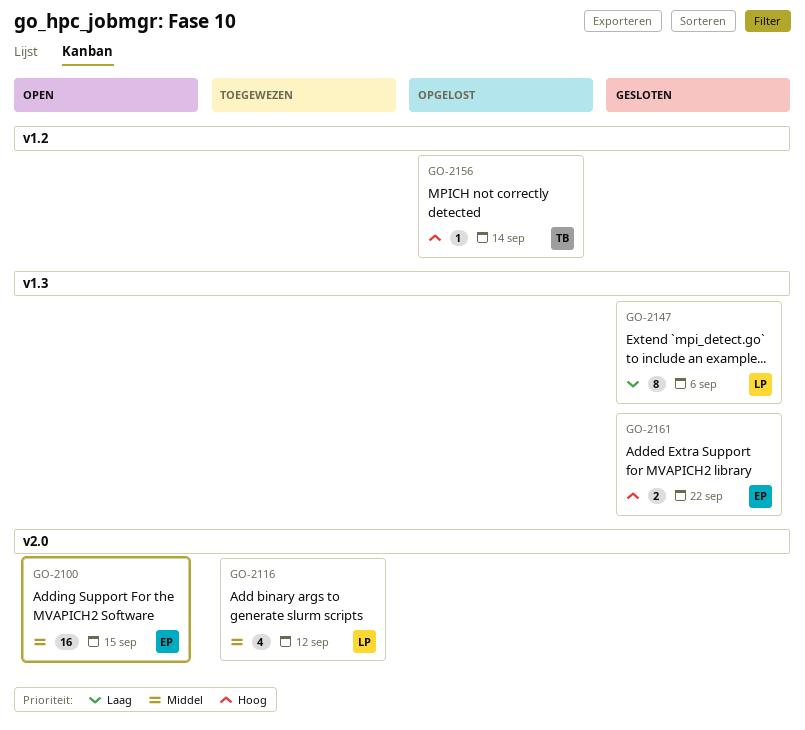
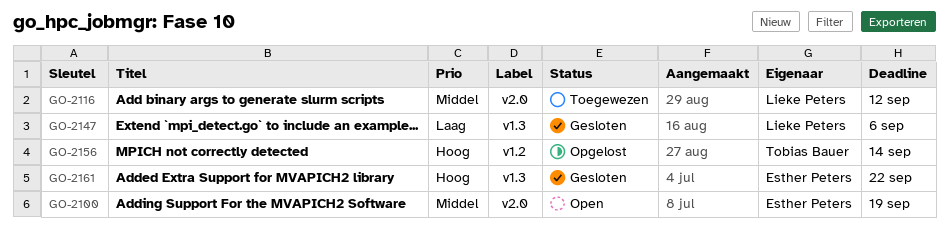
GO-2100, due: Sep 15 -> Sep 19

